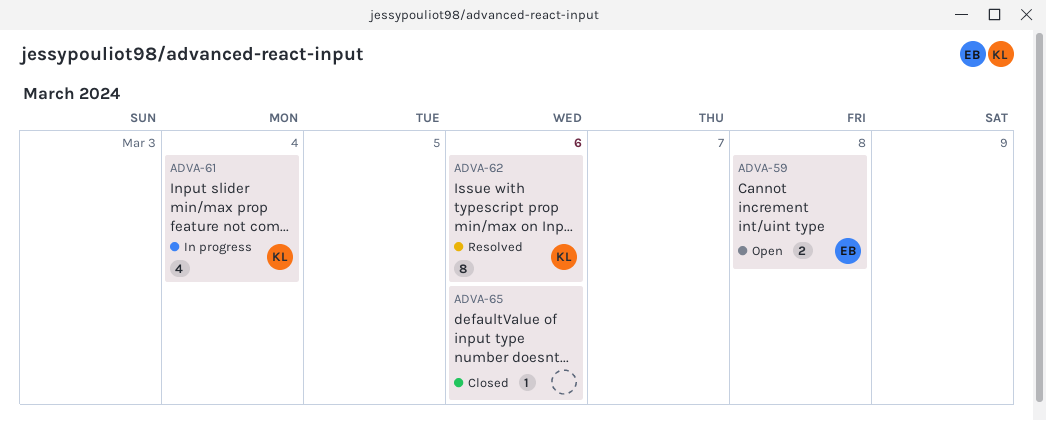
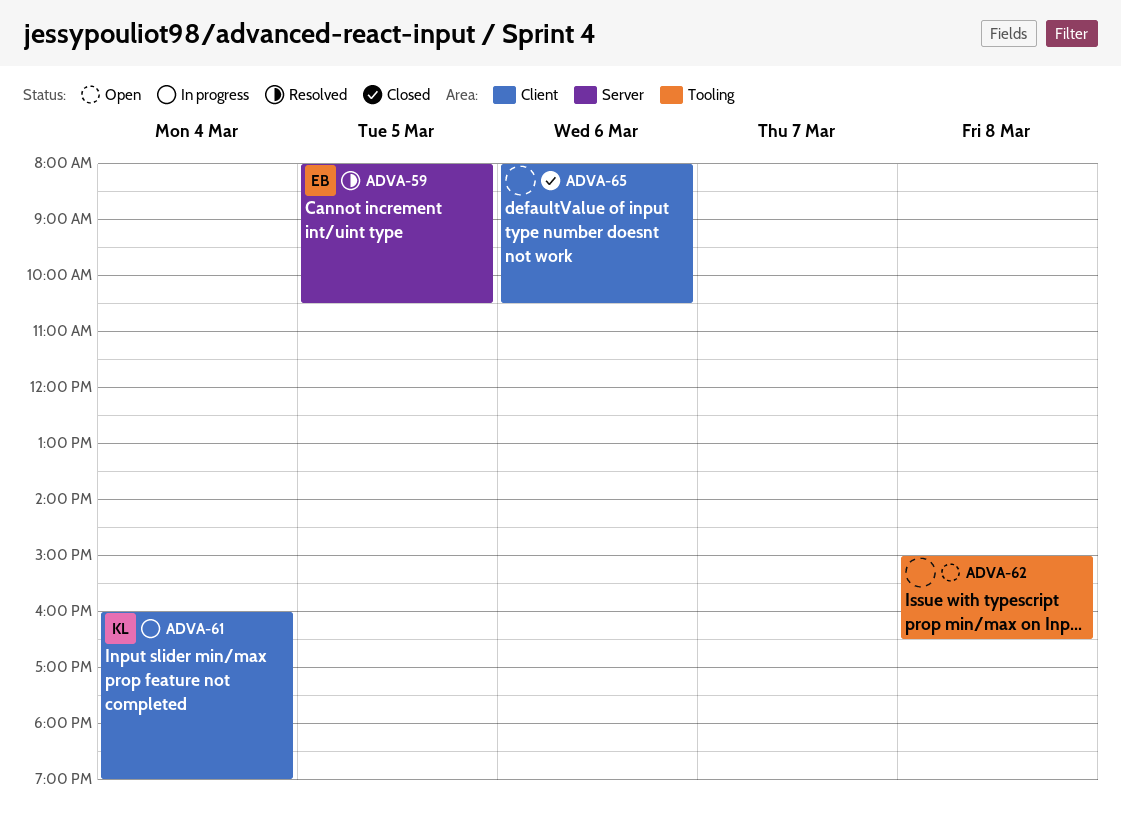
ADVA-59, status: Open -> Resolved
ADVA-59, day: Mar 8 -> Mar 5
ADVA-62, status: Resolved -> Open
ADVA-62, owner: KL -> none
ADVA-62, day: Mar 6 -> Mar 8

